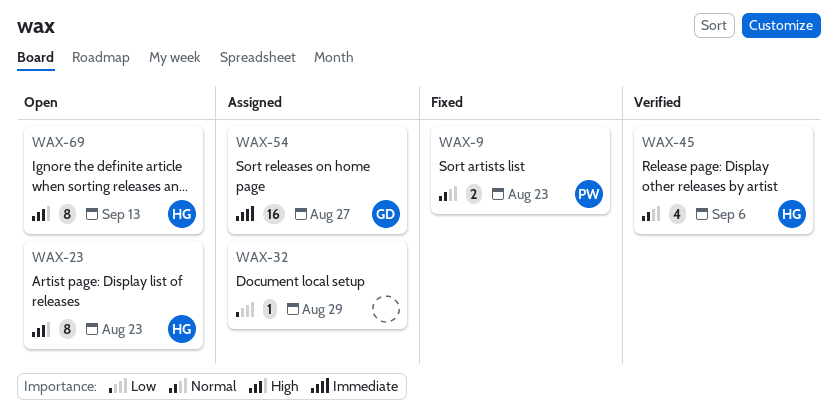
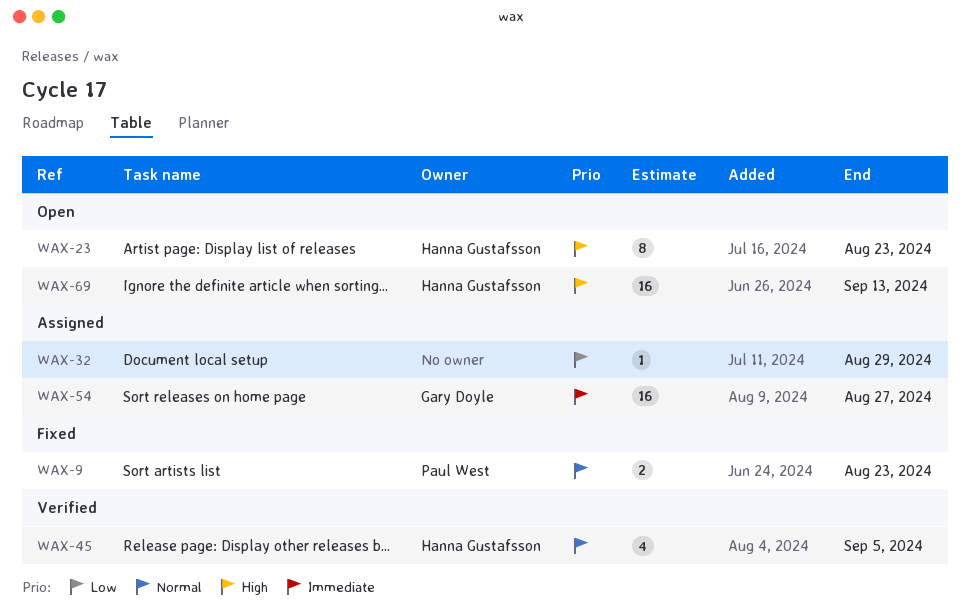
WAX-45, due: Sep 6 -> Sep 5
WAX-69, estimate: 8 -> 16

